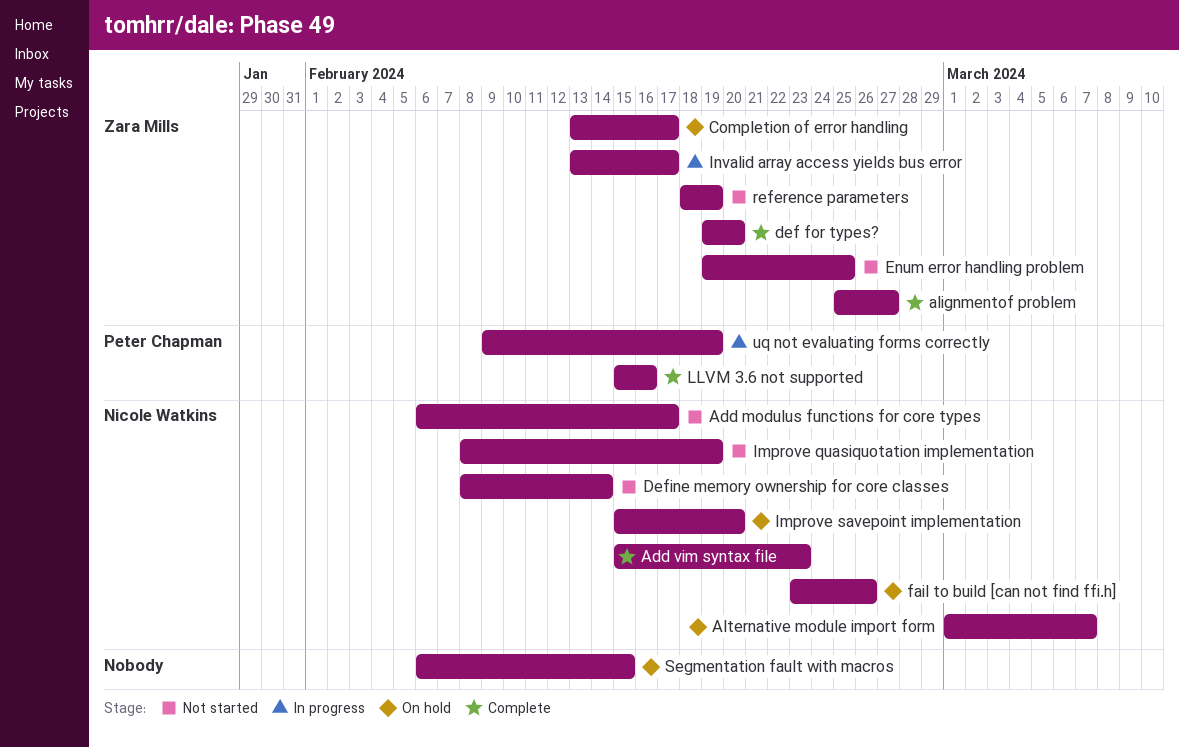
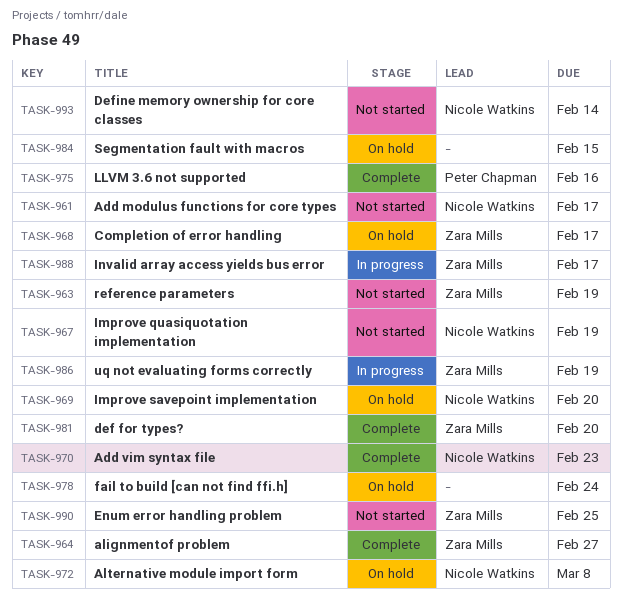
Alternative module import form, due: Mar 7 -> Mar 8
fail to build [can not find ffi.h], owner: Nicole Watkins -> none
fail to build [can not find ffi.h], due: Feb 26 -> Feb 24
uq not evaluating forms correctly, owner: Peter Chapman -> Zara Mills

